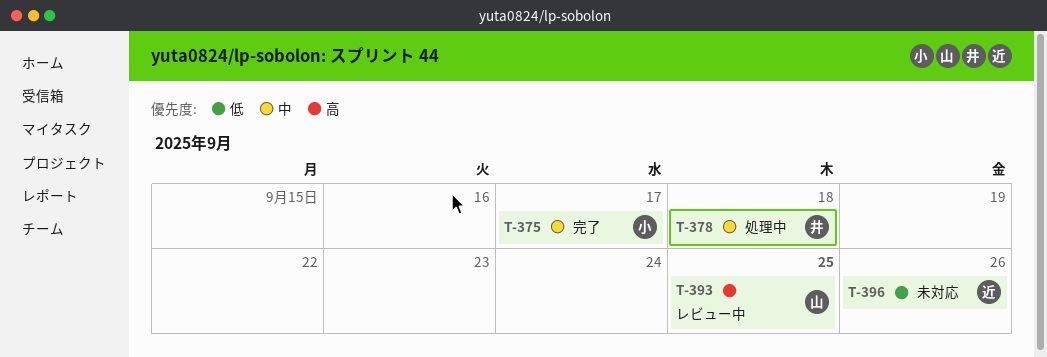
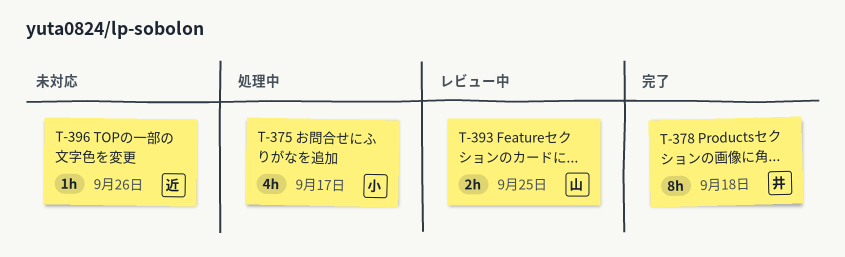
T-375, status: 完了 -> 処理中
T-378, status: 処理中 -> 完了

